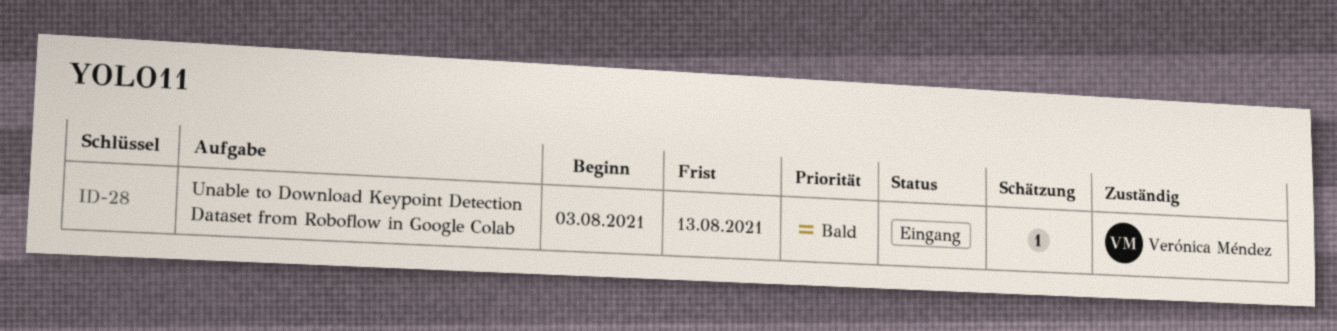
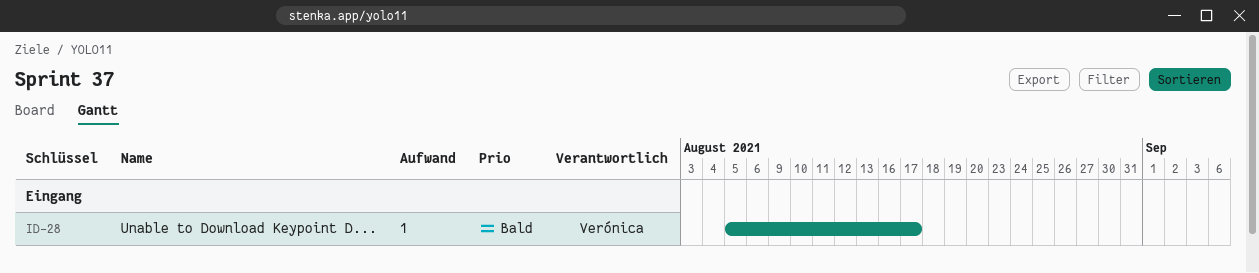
ID-28, start: Aug 3 -> Aug 5
ID-28, due: Aug 13 -> Aug 17

